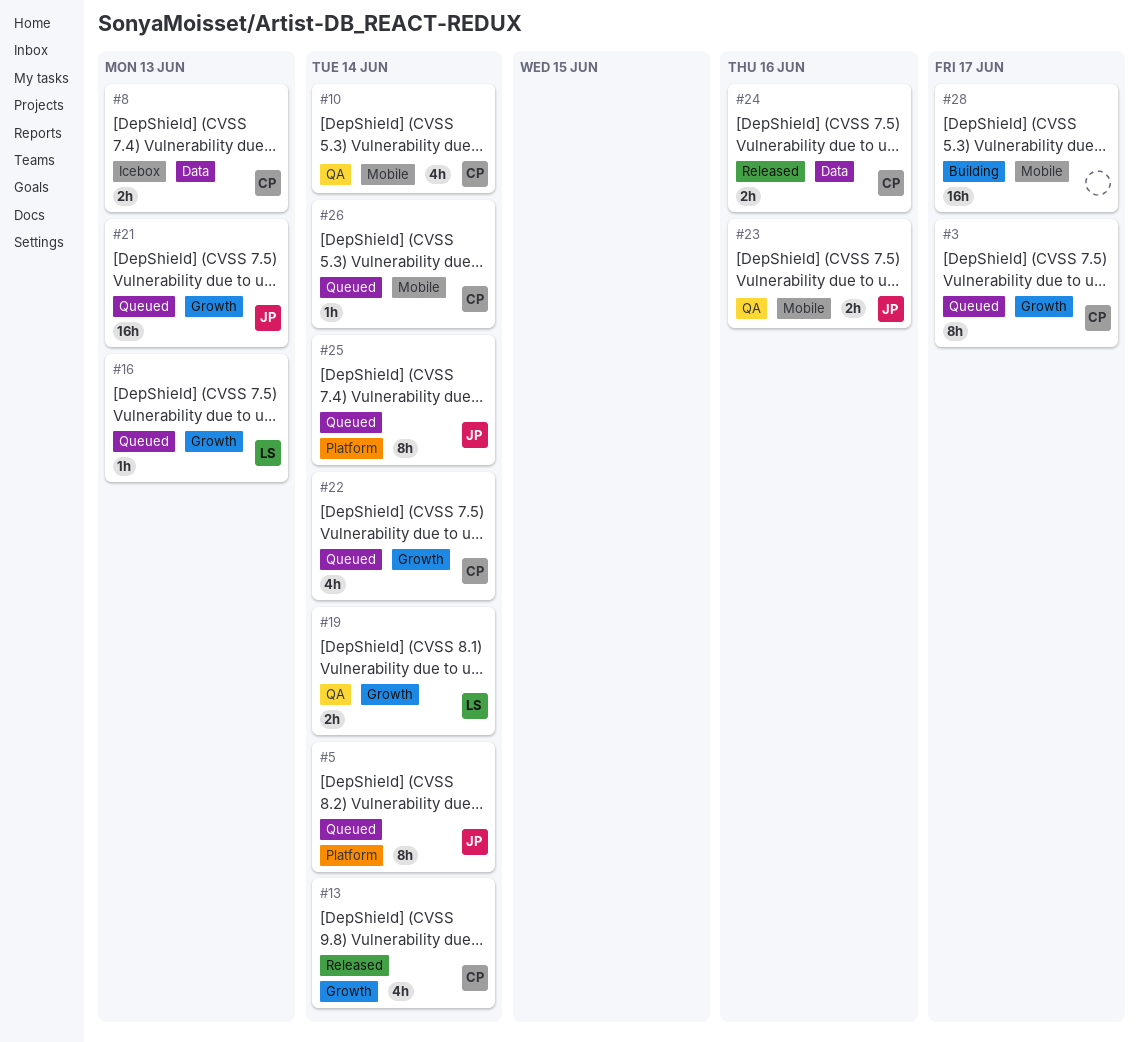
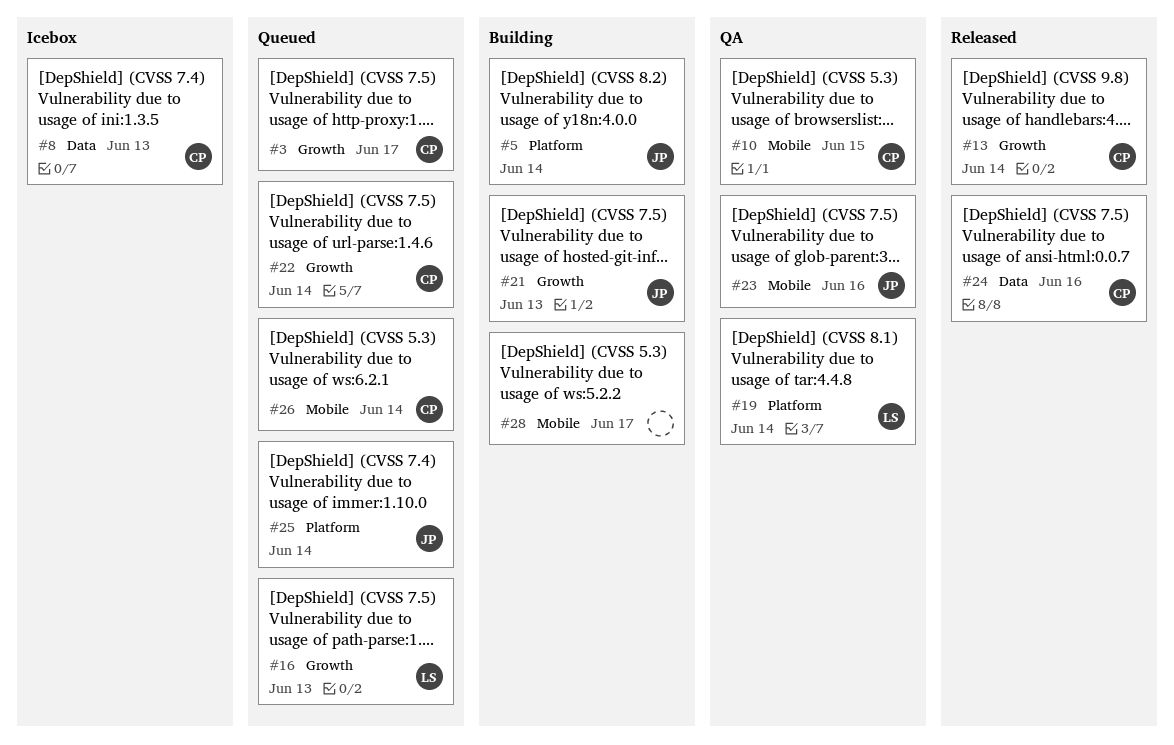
#5, status: Queued -> Building
#10, due: Jun 14 -> Jun 15
#19, label: Growth -> Platform
#21, status: Queued -> Building

